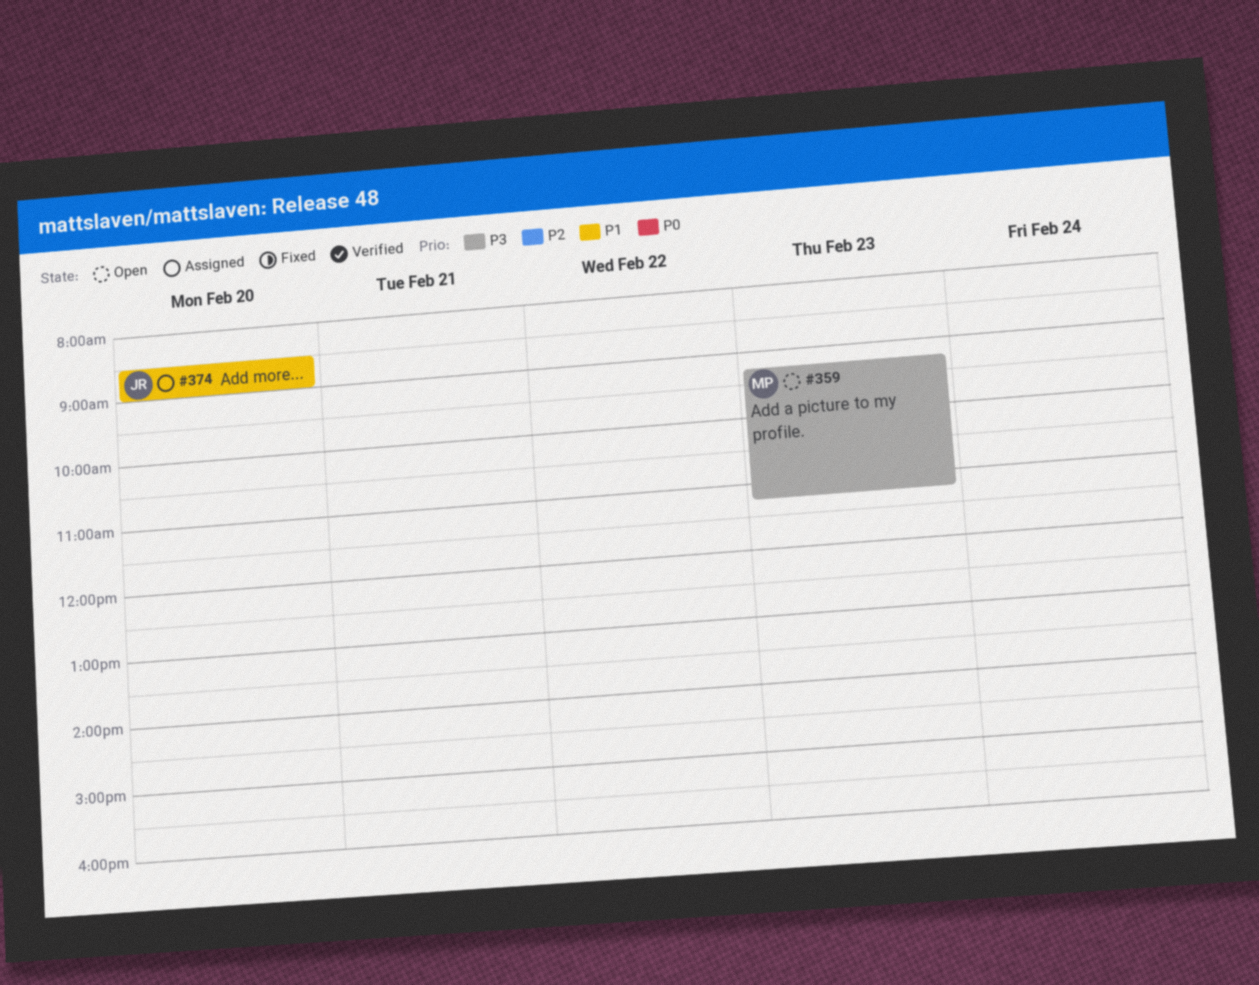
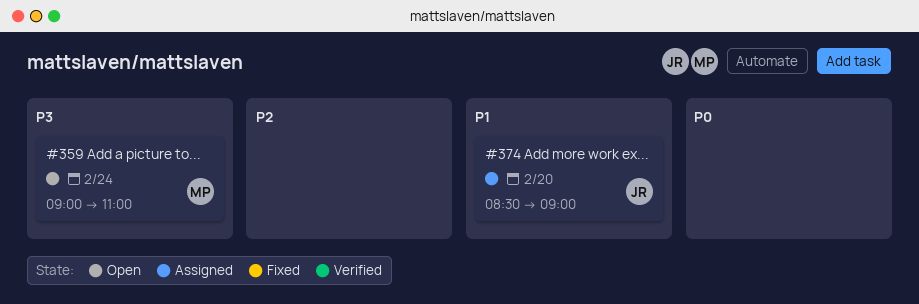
#359, day: Feb 23 -> Feb 24
#359, begins: 09:15 -> 09:00
#359, ends: 11:15 -> 11:00

